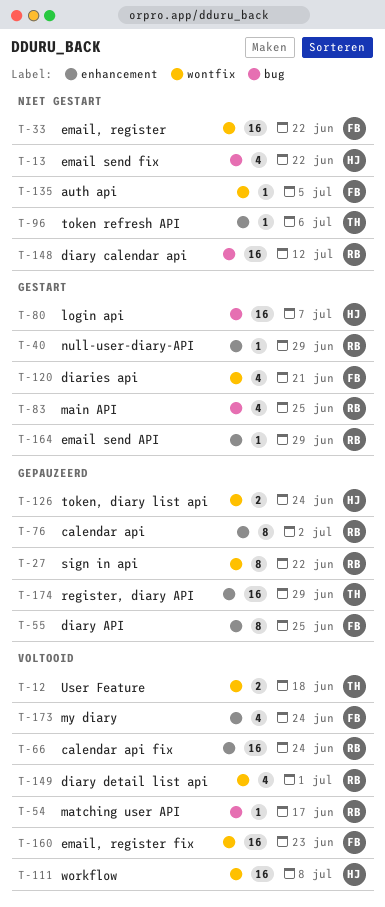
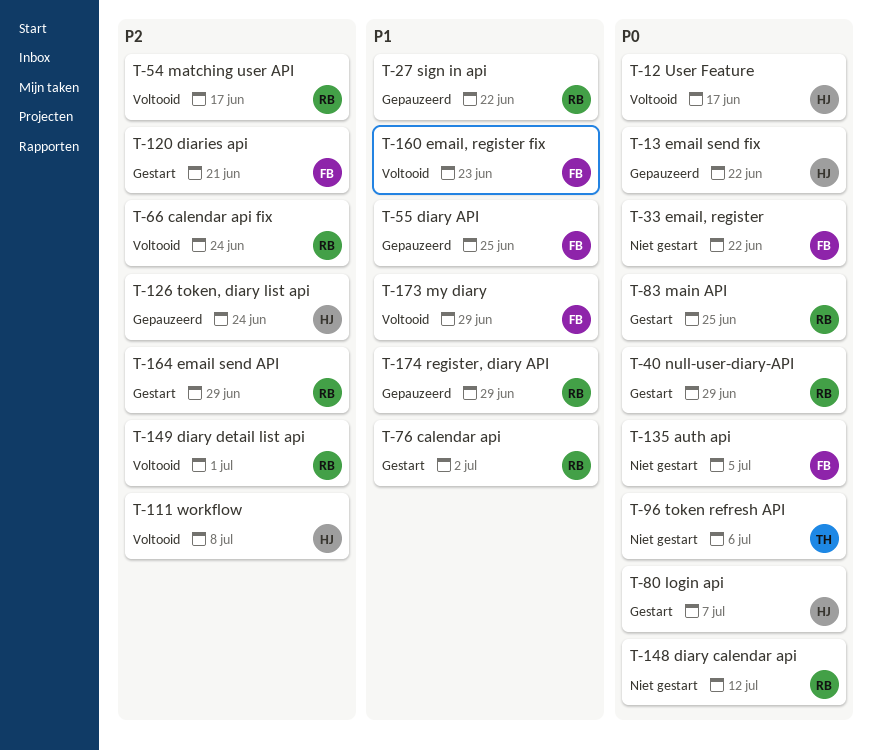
T-12, owner: TH -> HJ
T-12, due: Jun 18 -> Jun 17
T-13, status: Niet gestart -> Gepauzeerd
T-76, status: Gepauzeerd -> Gestart
T-173, due: Jun 24 -> Jun 29
T-174, owner: TH -> RB

